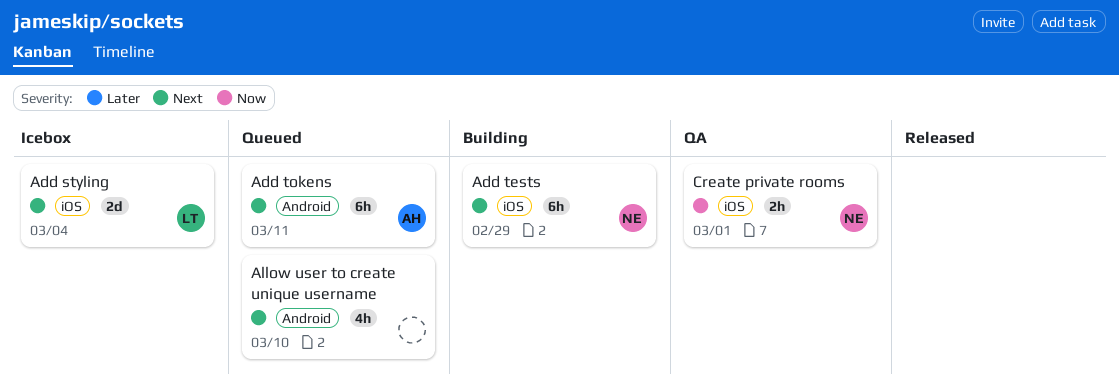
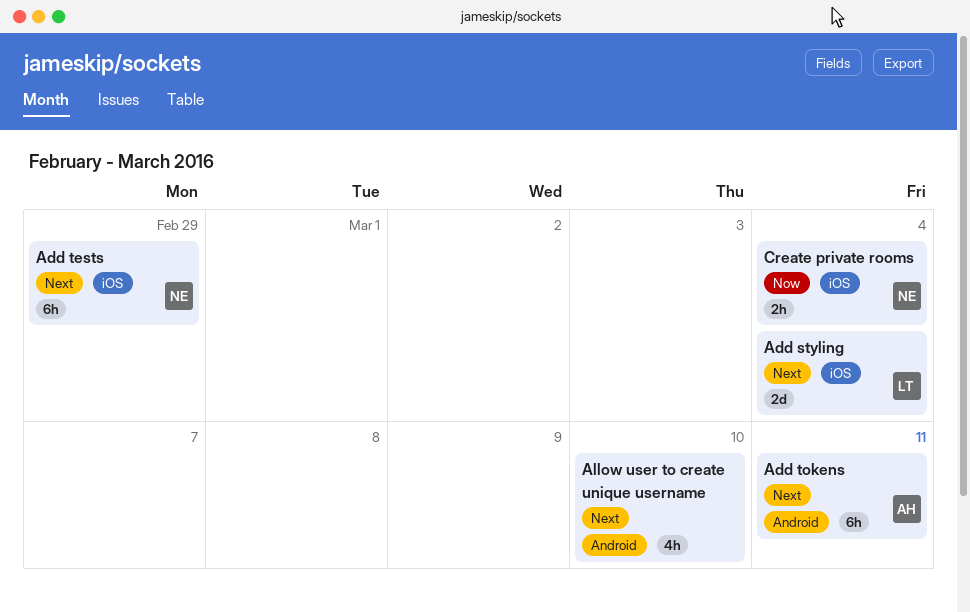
Create private rooms, due: Mar 1 -> Mar 4

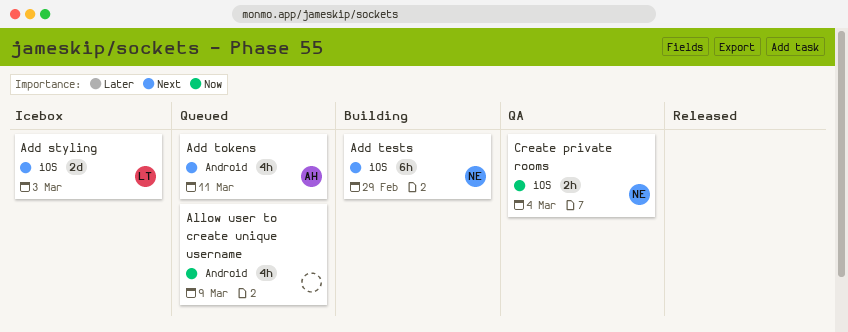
Add styling, due: Mar 4 -> Mar 3
Add tokens, estimate: 6h -> 4h
Allow user to create unique username, priority: Next -> Now
Allow user to create unique username, due: Mar 10 -> Mar 9

